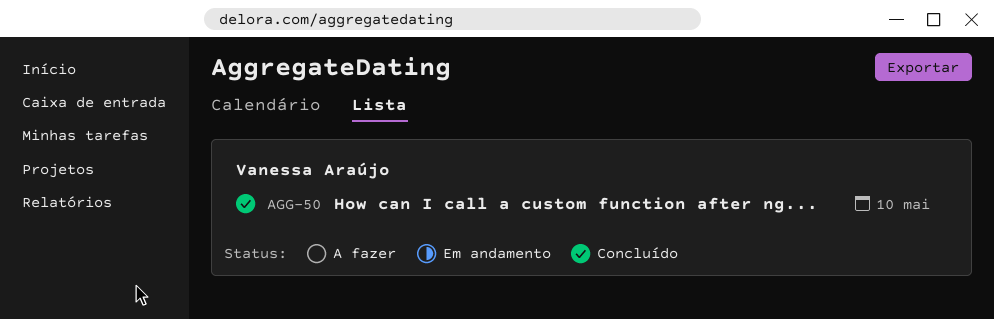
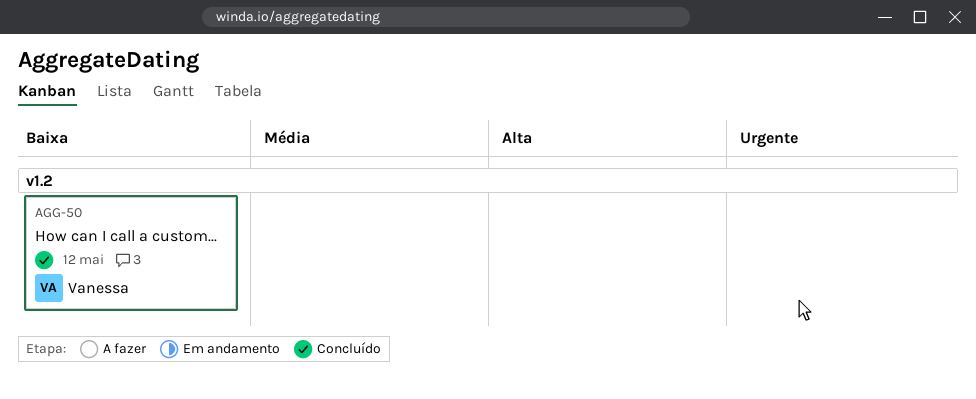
AGG-50, due: May 10 -> May 12

